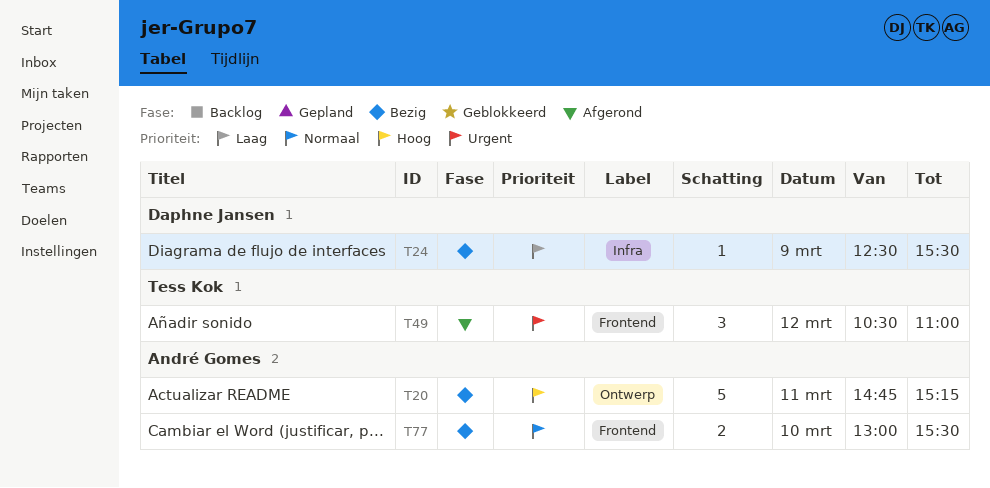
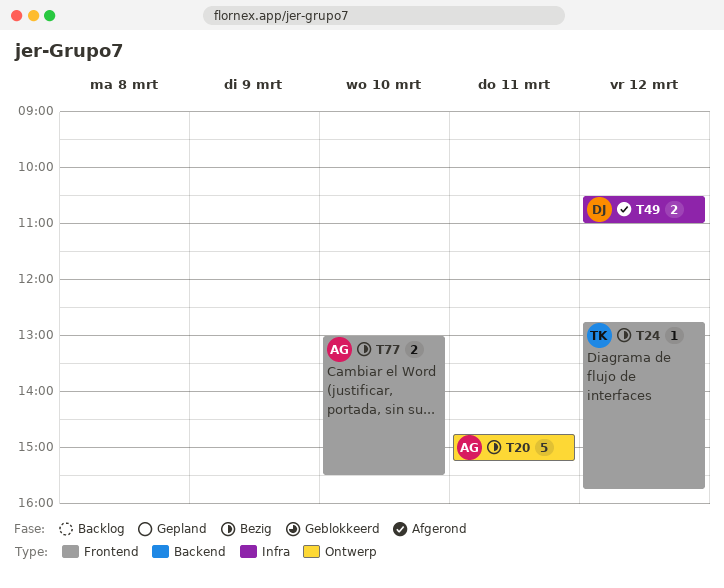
T24, owner: Daphne Jansen -> Tess Kok
T24, label: Infra -> Frontend
T24, day: Mar 9 -> Mar 12
T24, begins: 12:30 -> 12:45
T24, ends: 15:30 -> 15:45
T49, owner: Tess Kok -> Daphne Jansen
T49, label: Frontend -> Infra
T49, estimate: 3 -> 2

